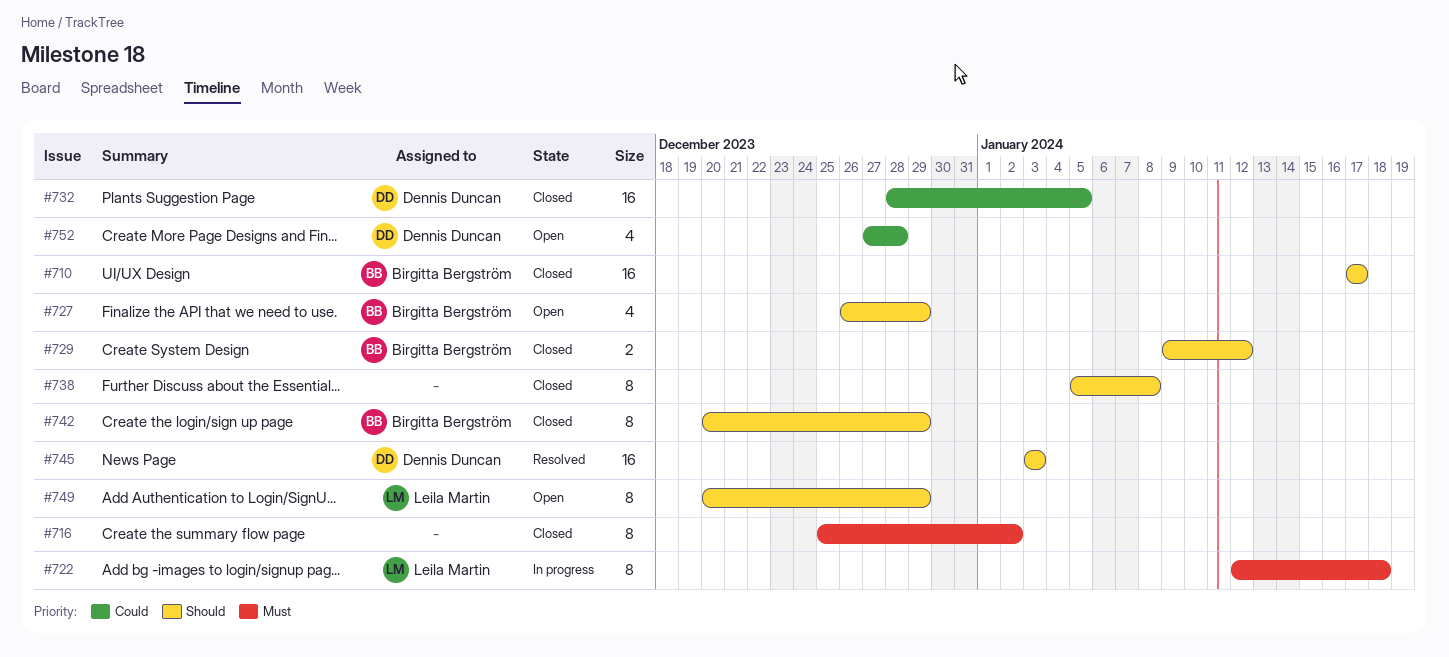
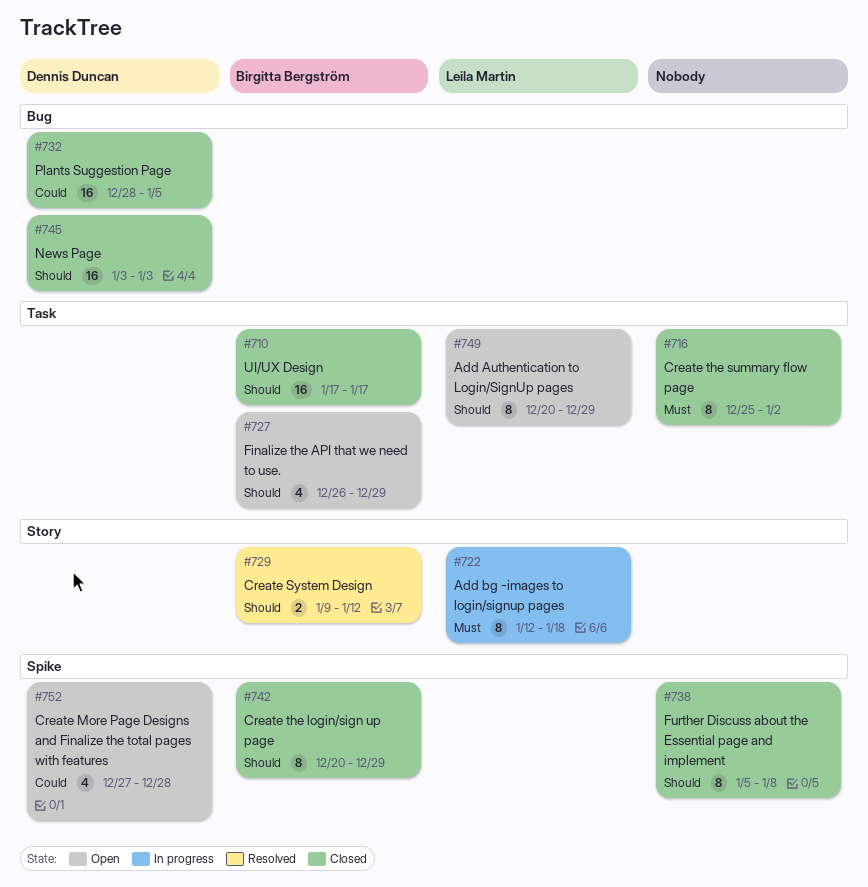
#729, status: Closed -> Resolved
#745, status: Resolved -> Closed

